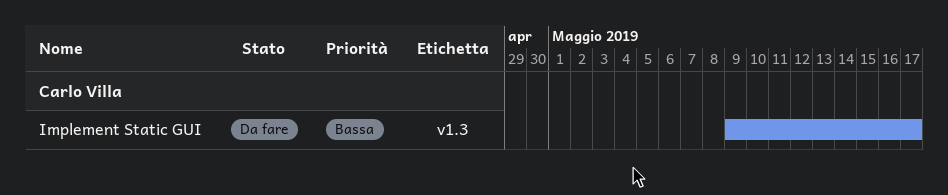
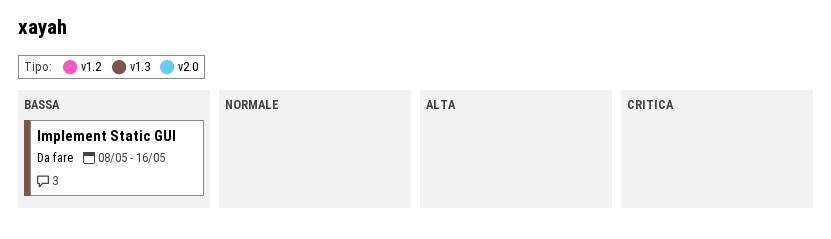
Implement Static GUI, start: May 9 -> May 8
Implement Static GUI, due: May 17 -> May 16

